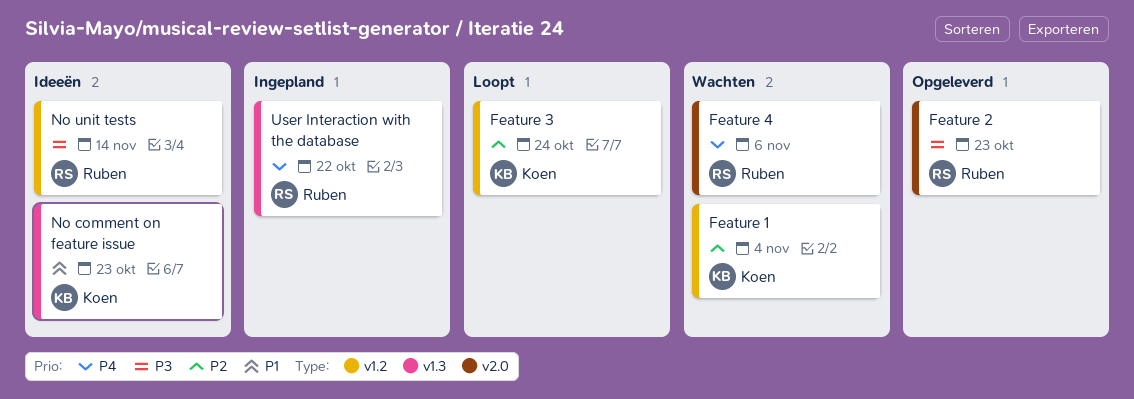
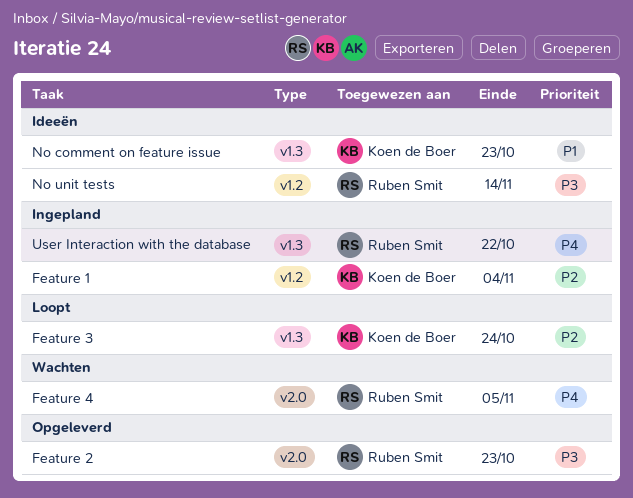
Feature 1, status: Wachten -> Ingepland
Feature 3, label: v1.2 -> v1.3
Feature 4, due: Nov 6 -> Nov 5

